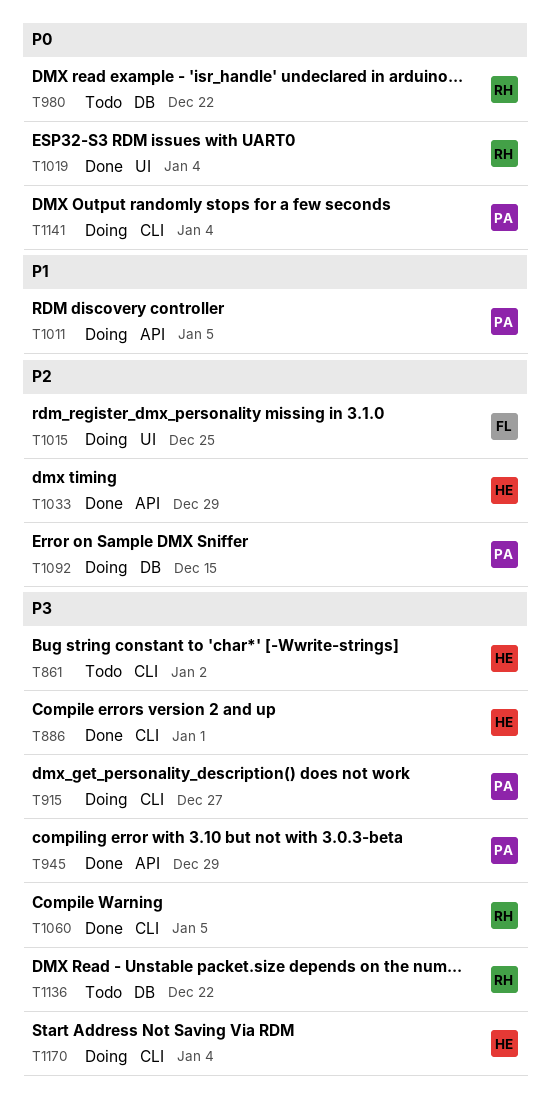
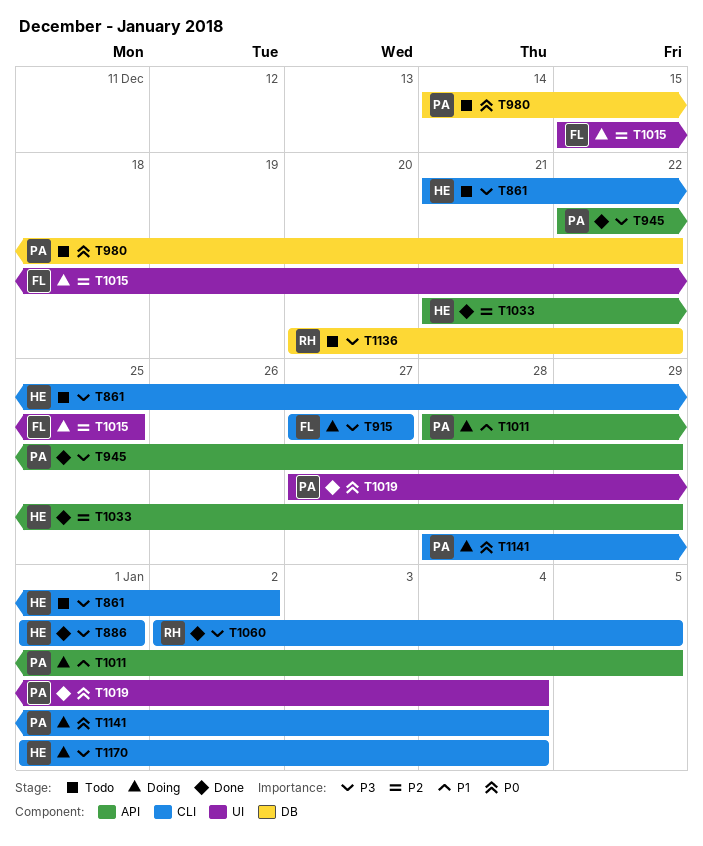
T915, owner: PA -> FL
T980, owner: RH -> PA
T1019, owner: RH -> PA
T1092: present -> none

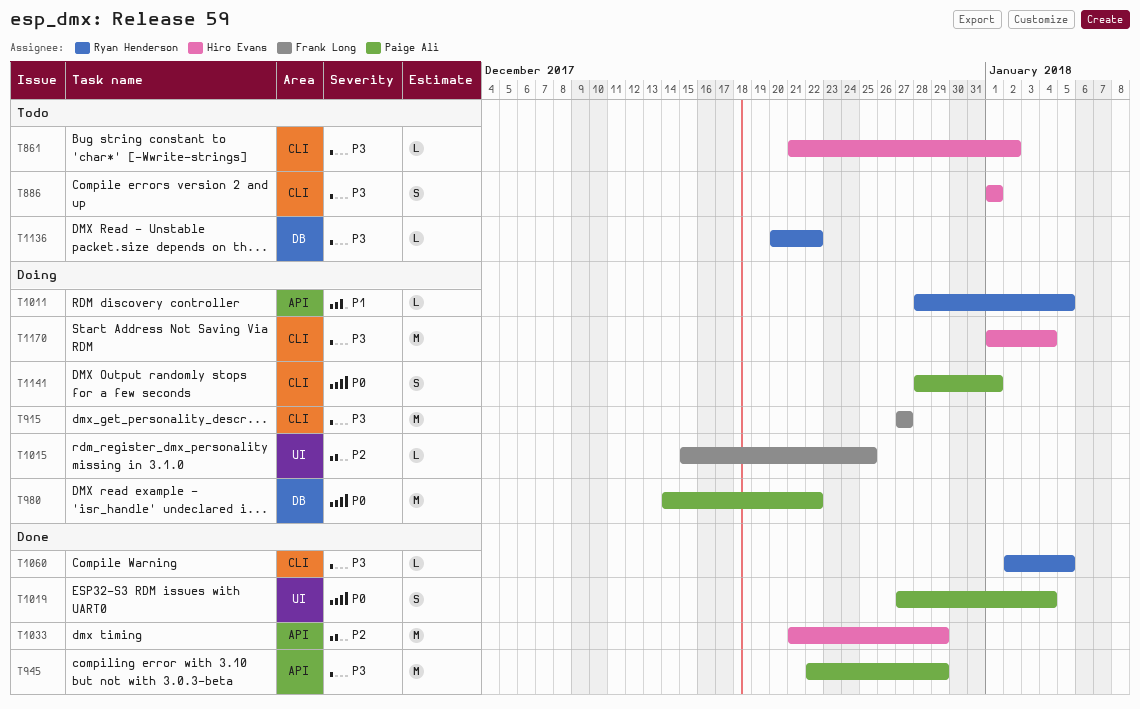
T886, status: Done -> Todo
T980, status: Todo -> Doing
T1011, owner: Paige Ali -> Ryan Henderson
T1141, due: Jan 4 -> Jan 1

